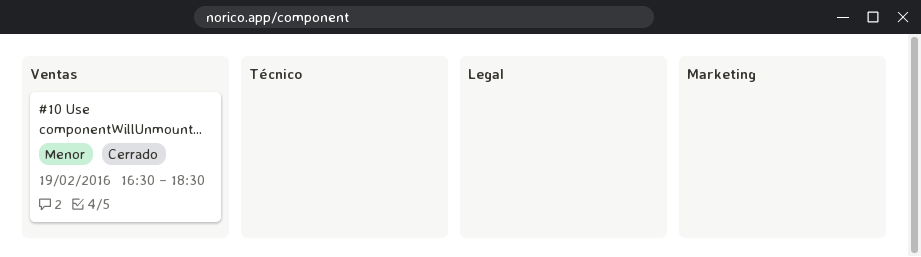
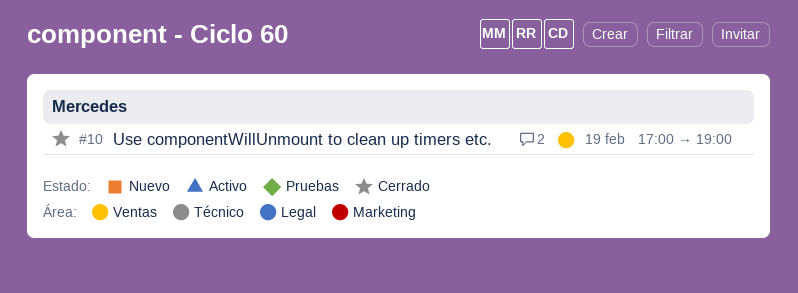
#10, begins: 16:30 -> 17:00
#10, ends: 18:30 -> 19:00

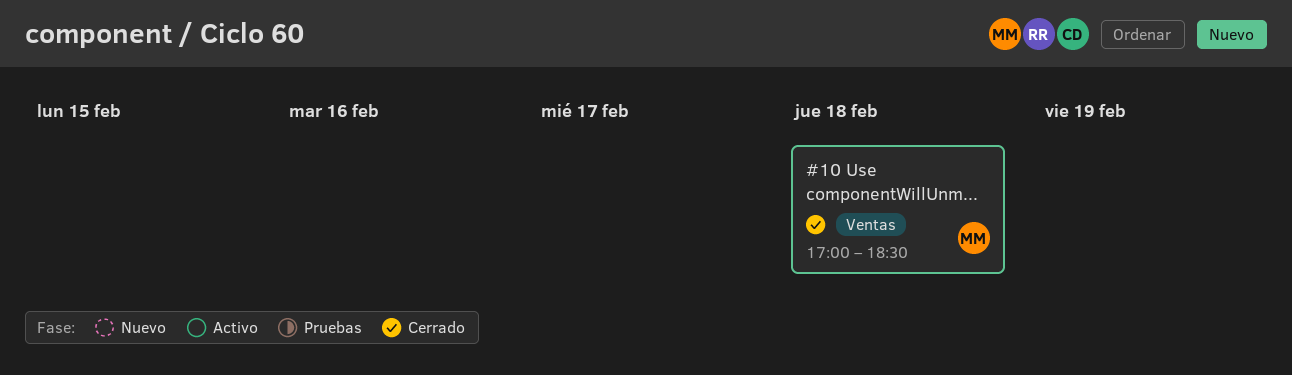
#10, day: Feb 19 -> Feb 18
#10, ends: 19:00 -> 18:30

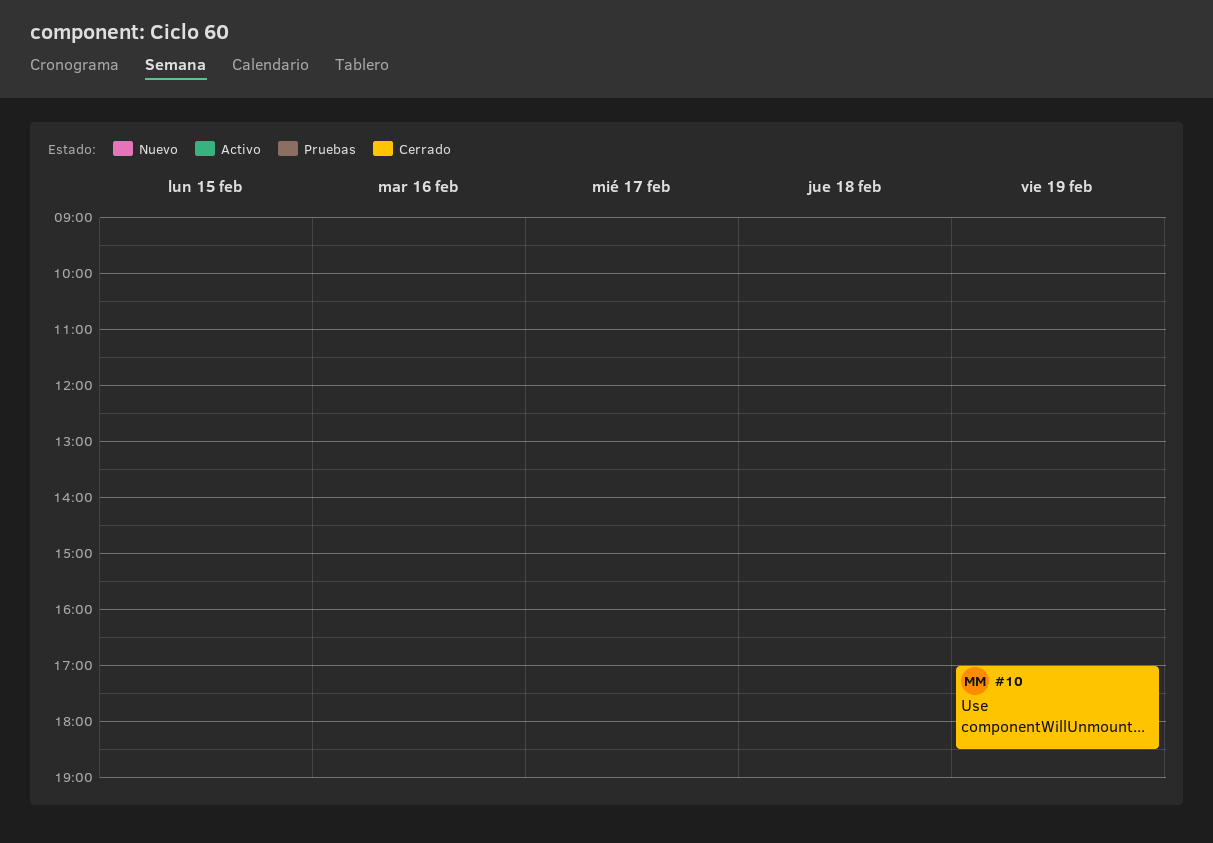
#10, day: Feb 18 -> Feb 19

